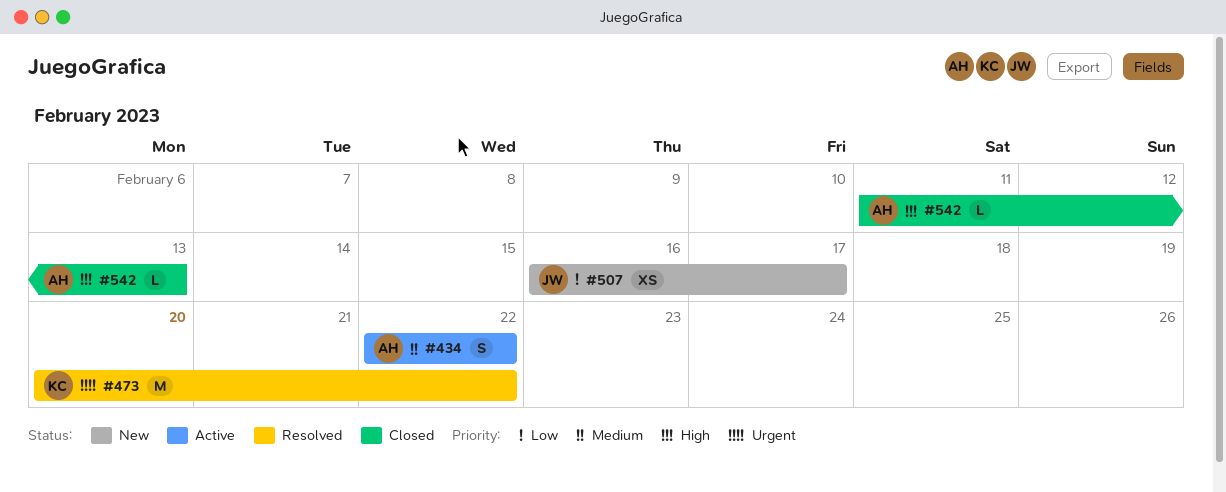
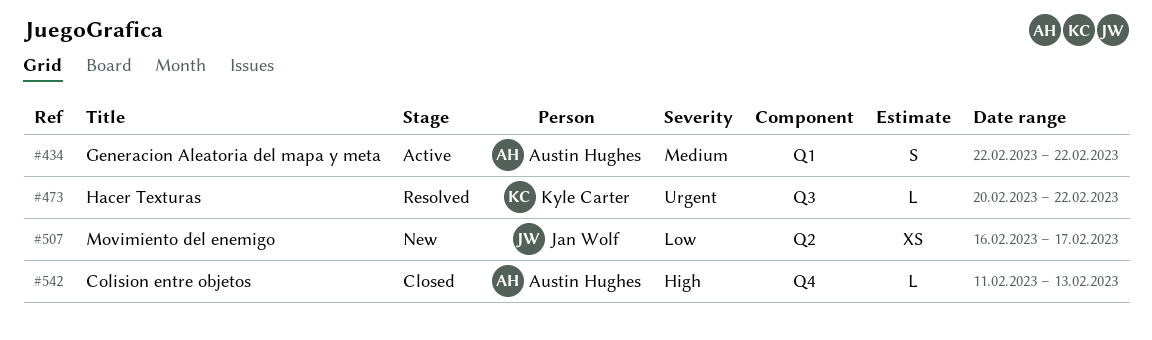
#473, estimate: M -> L

